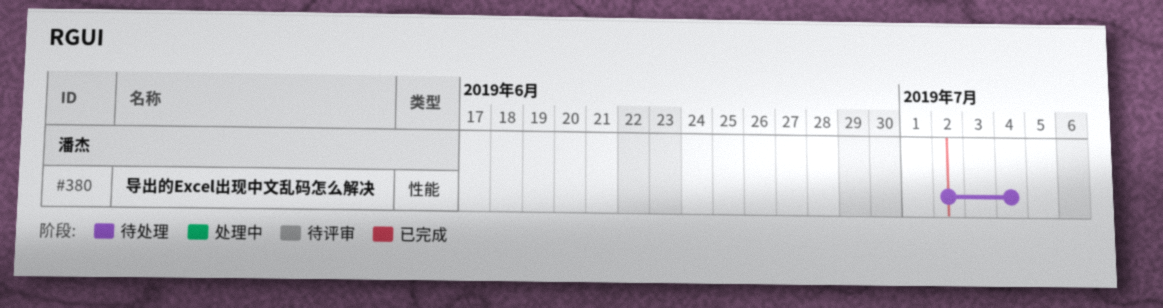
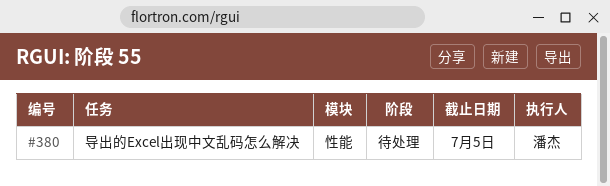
#380, due: Jul 4 -> Jul 5

